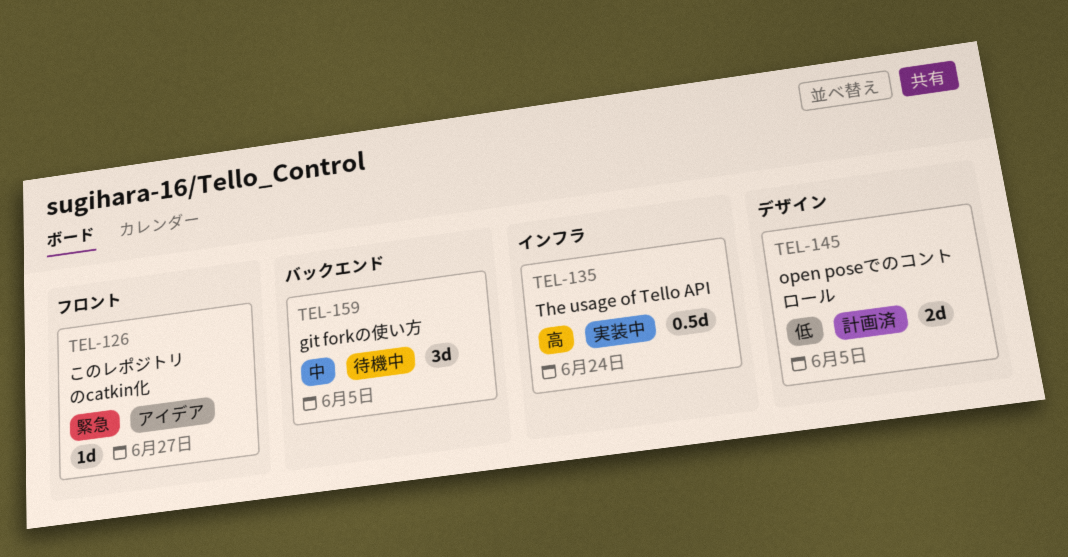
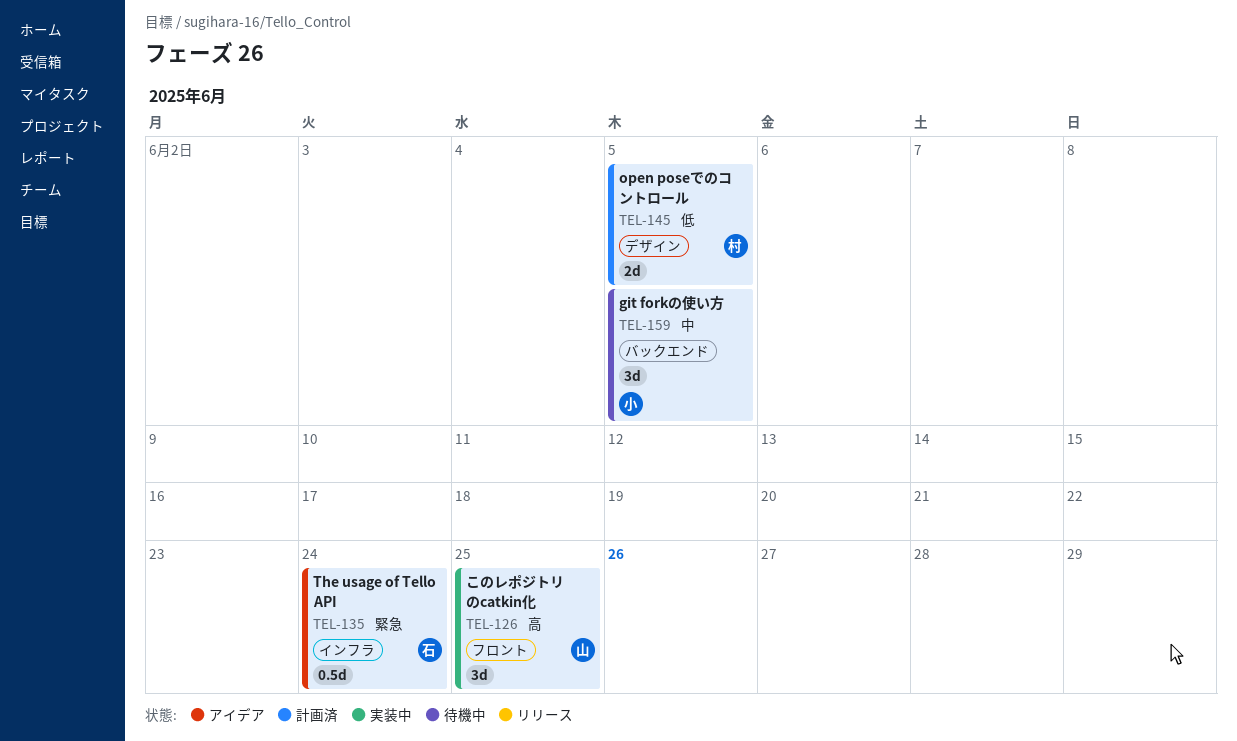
TEL-126, status: アイデア -> 実装中
TEL-126, priority: 緊急 -> 高
TEL-126, estimate: 1d -> 3d
TEL-126, due: Jun 27 -> Jun 25
TEL-135, status: 実装中 -> アイデア
TEL-135, priority: 高 -> 緊急

